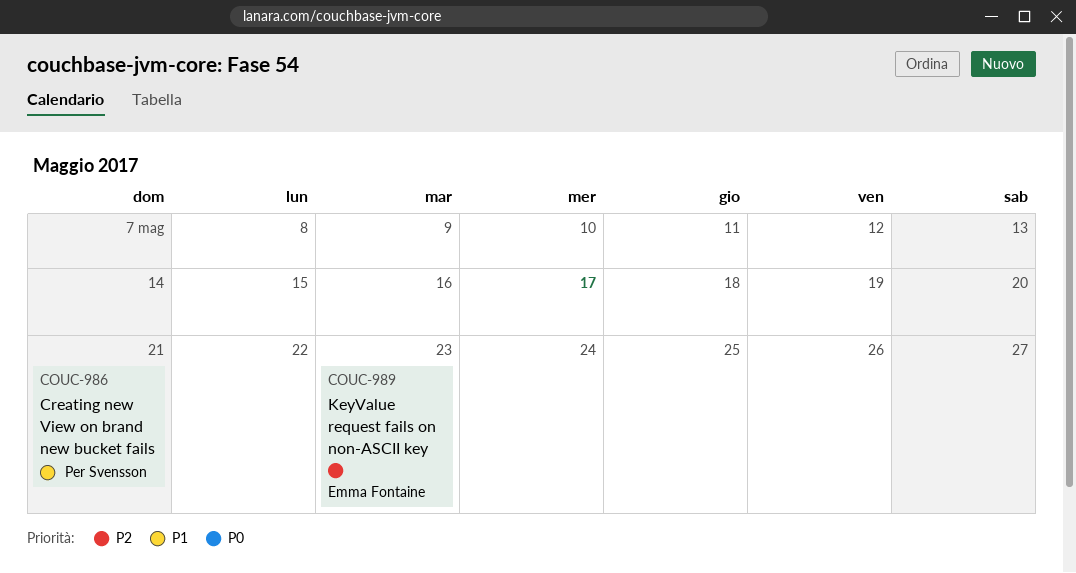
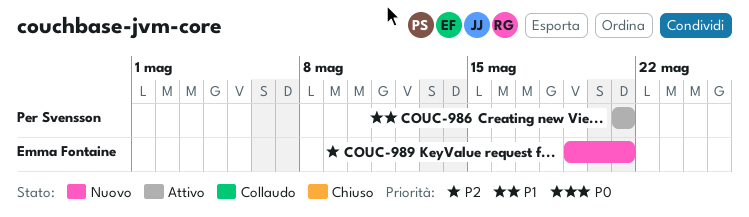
COUC-989, due: May 23 -> May 21

